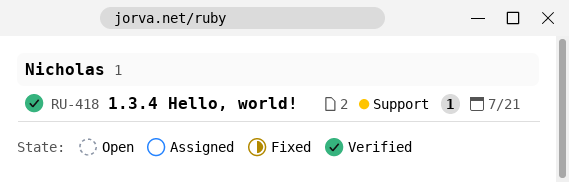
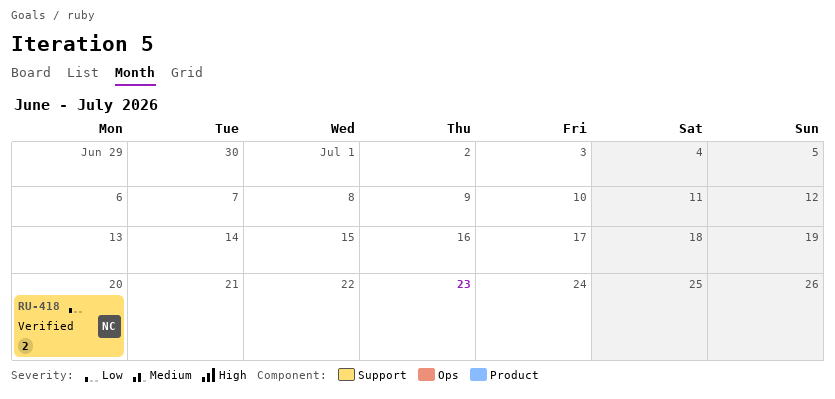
RU-418, estimate: 1 -> 2
RU-418, due: Jul 21 -> Jul 20

